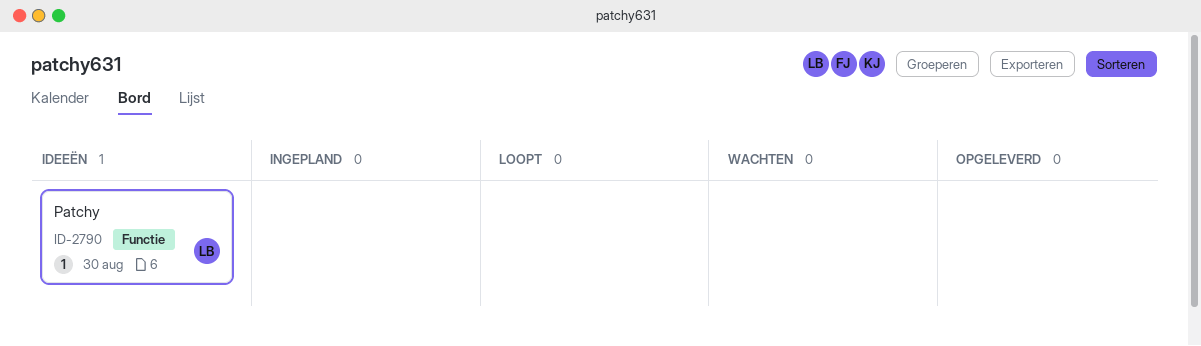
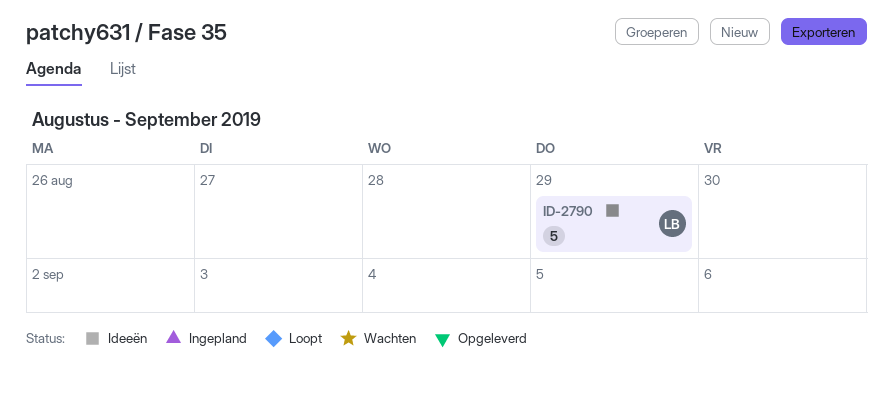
ID-2790, estimate: 1 -> 5
ID-2790, due: Aug 30 -> Aug 29

